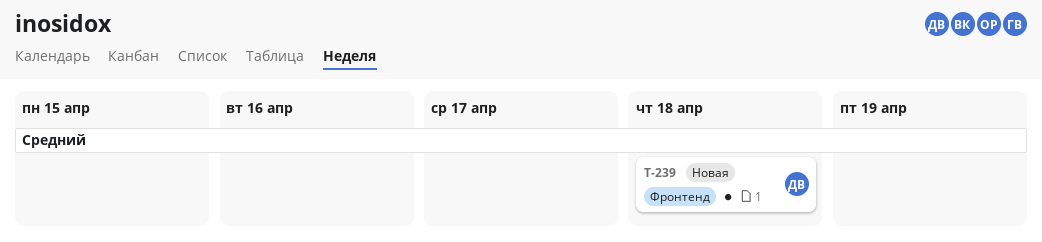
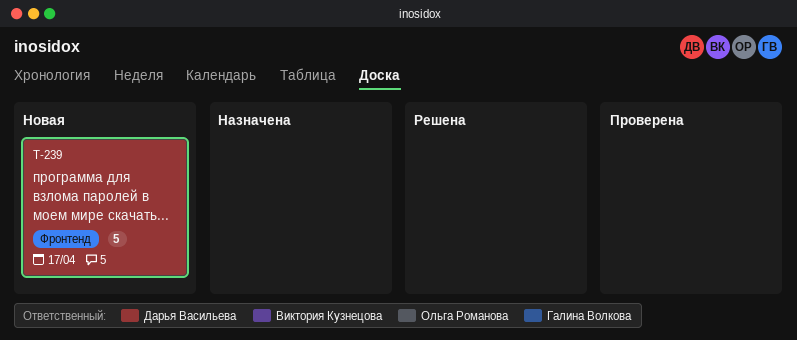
T-239, estimate: 1 -> 5
T-239, due: Apr 18 -> Apr 17

